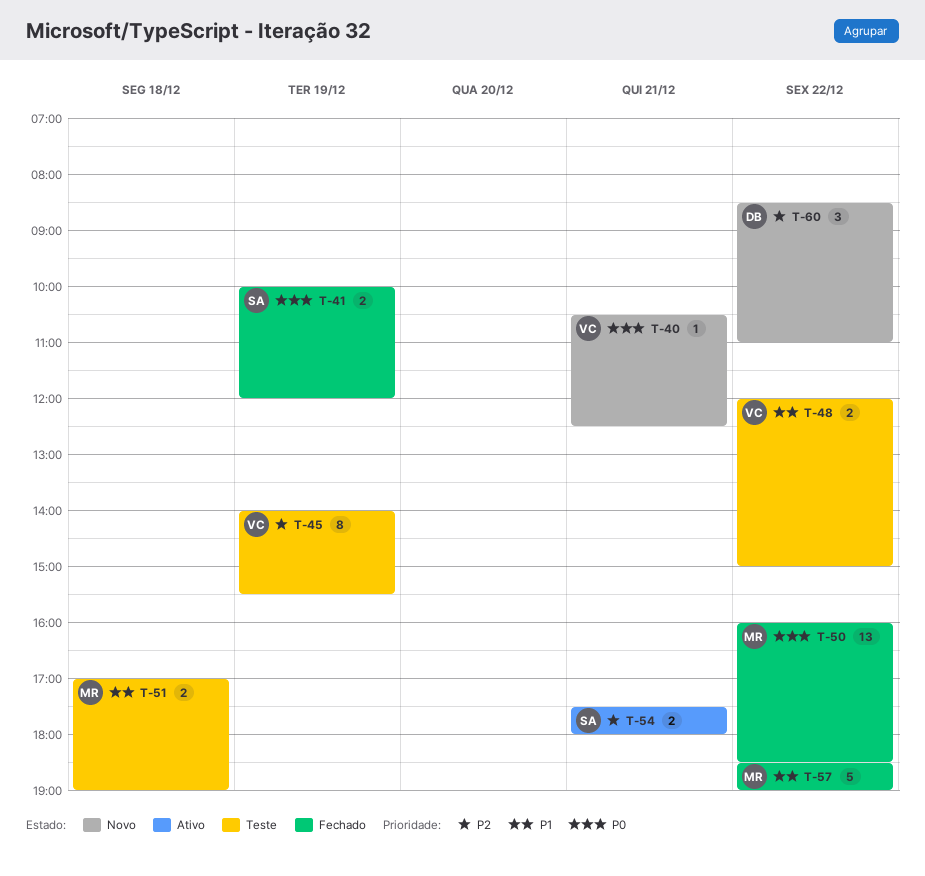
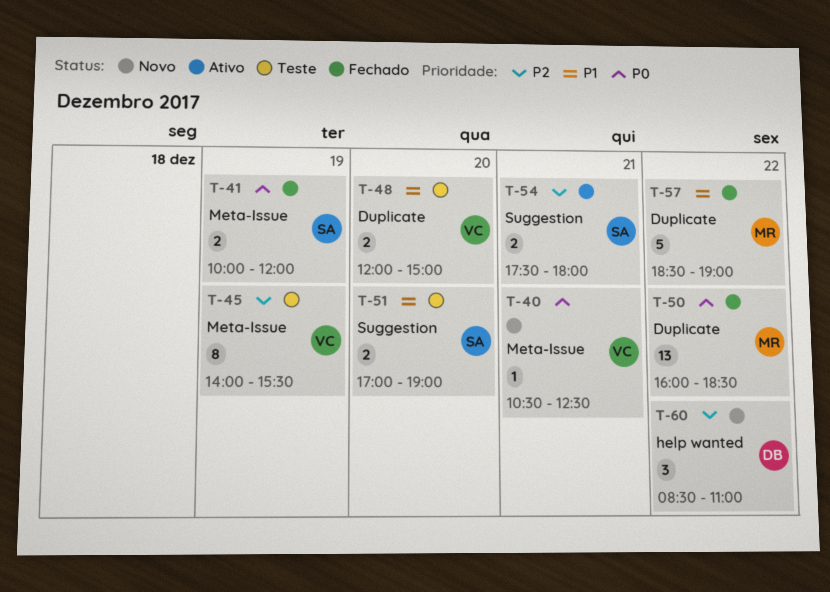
T-48, day: Dec 22 -> Dec 20
T-51, owner: MR -> SA
T-51, day: Dec 18 -> Dec 20

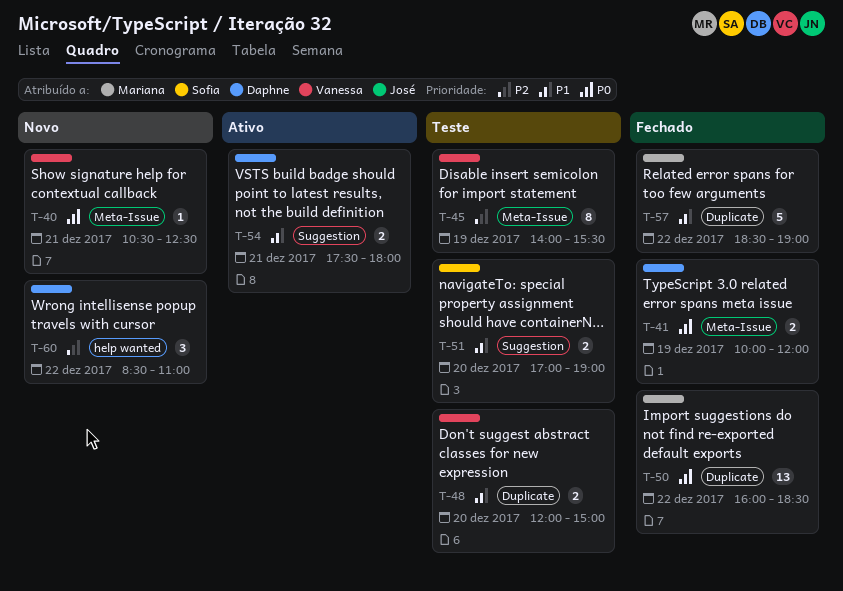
T-41, owner: Sofia -> Daphne
T-54, owner: Sofia -> Daphne
T-54, priority: P2 -> P1

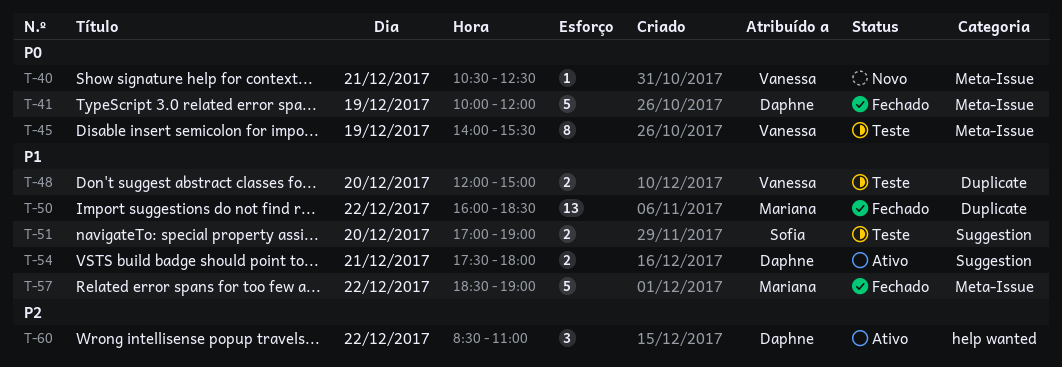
T-41, estimate: 2 -> 5
T-45, priority: P2 -> P0
T-50, priority: P0 -> P1
T-57, label: Duplicate -> Meta-Issue
T-60, status: Novo -> Ativo

